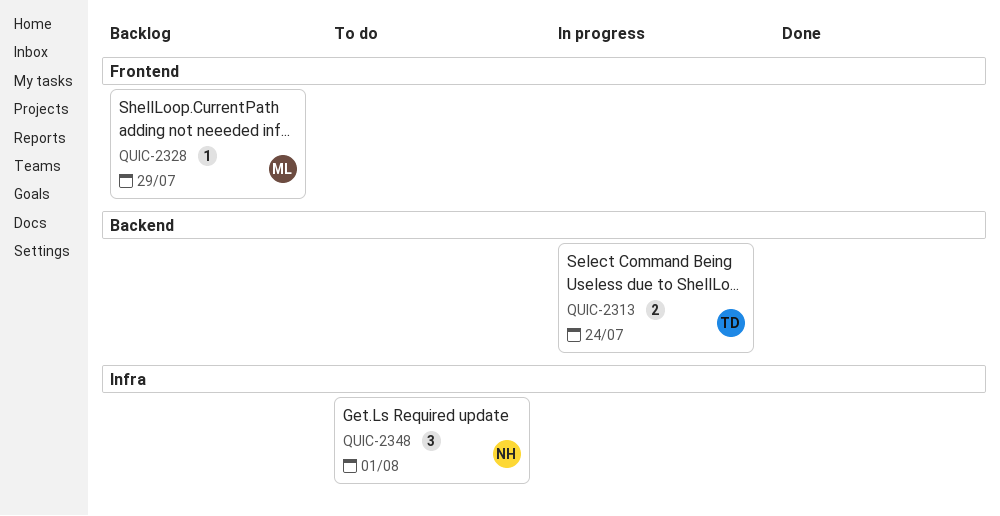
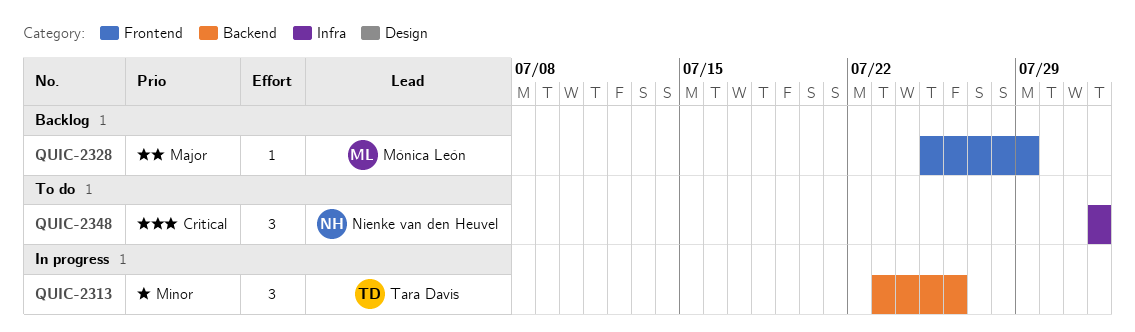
QUIC-2313, estimate: 2 -> 3
QUIC-2313, due: Jul 24 -> Jul 26

